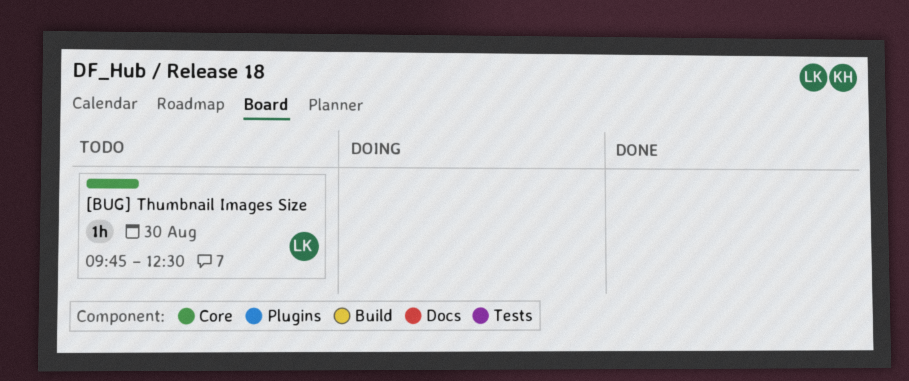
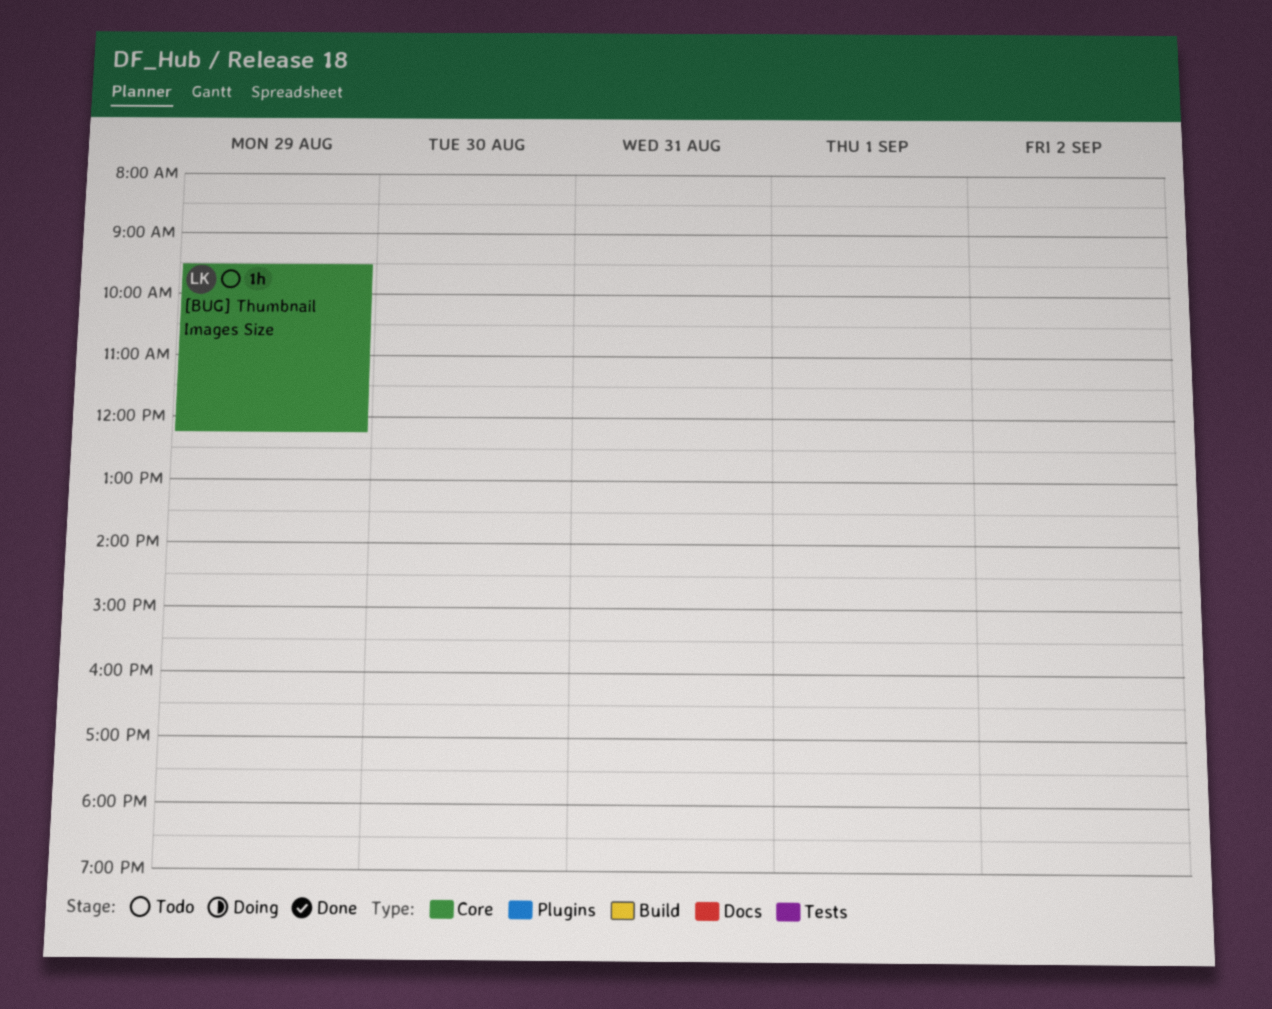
[BUG] Thumbnail Images Size, day: Aug 30 -> Aug 29
[BUG] Thumbnail Images Size, begins: 09:45 -> 09:30
[BUG] Thumbnail Images Size, ends: 12:30 -> 12:15

